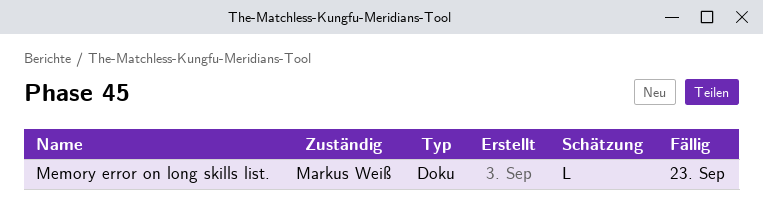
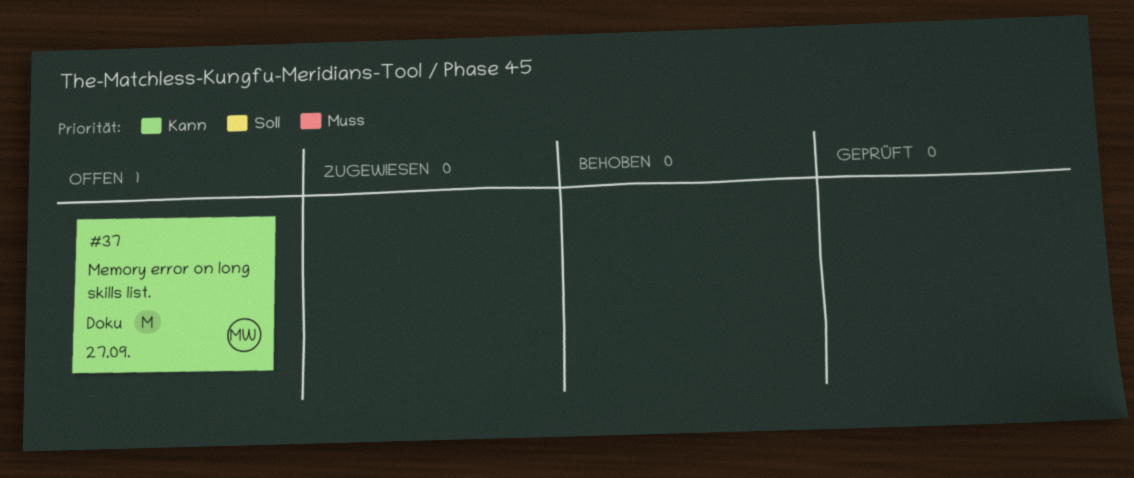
Memory error on long skills list., estimate: L -> M
Memory error on long skills list., due: Sep 23 -> Sep 27

